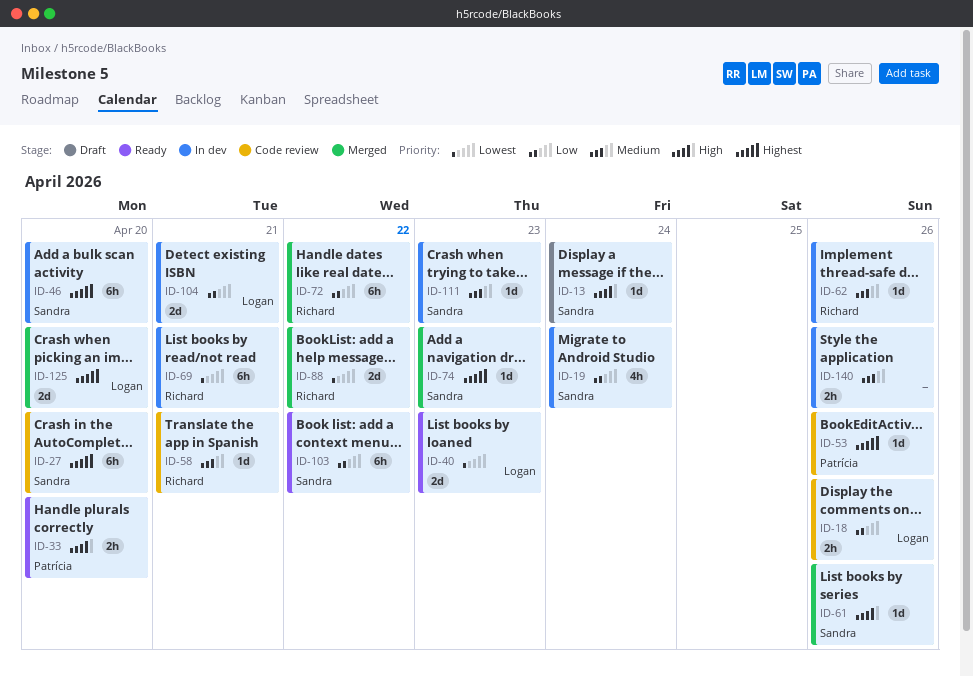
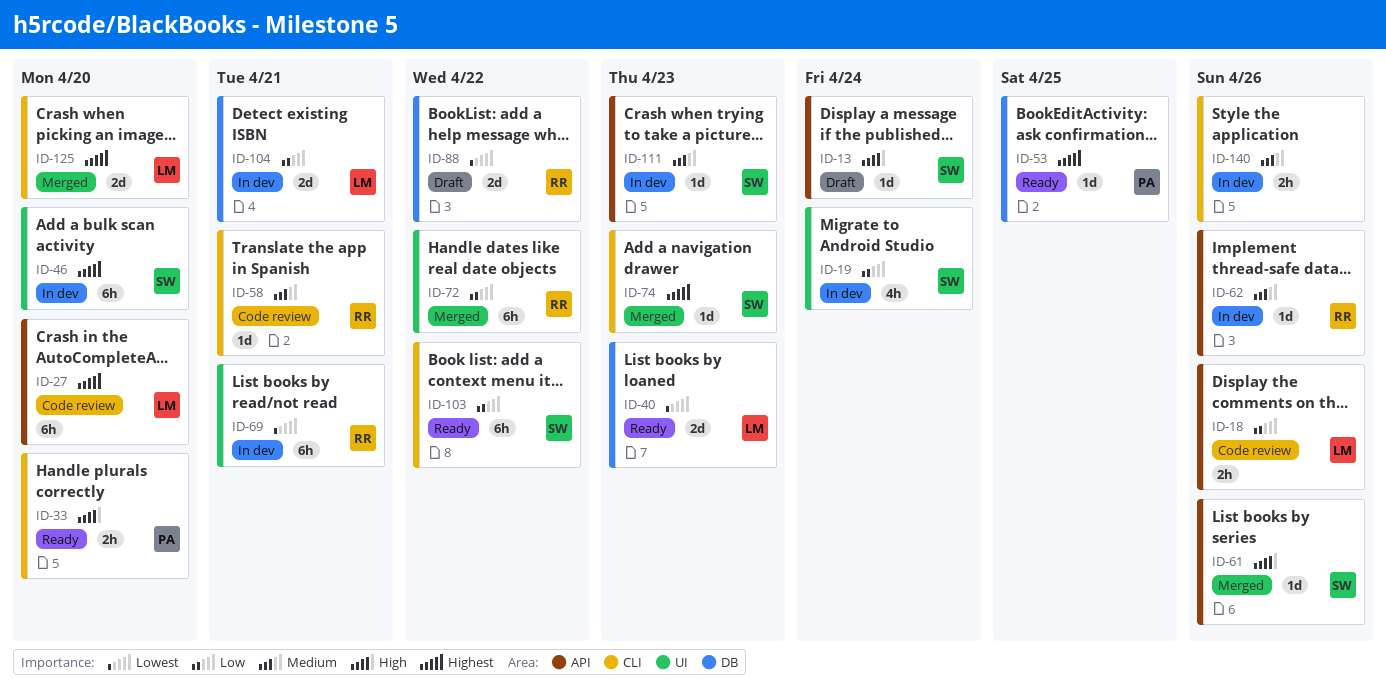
ID-27, owner: Sandra -> Logan
ID-53, status: Code review -> Ready
ID-53, due: Apr 26 -> Apr 25
ID-88, status: Merged -> Draft

